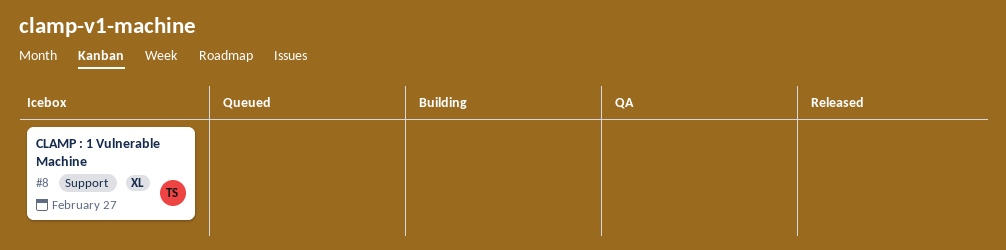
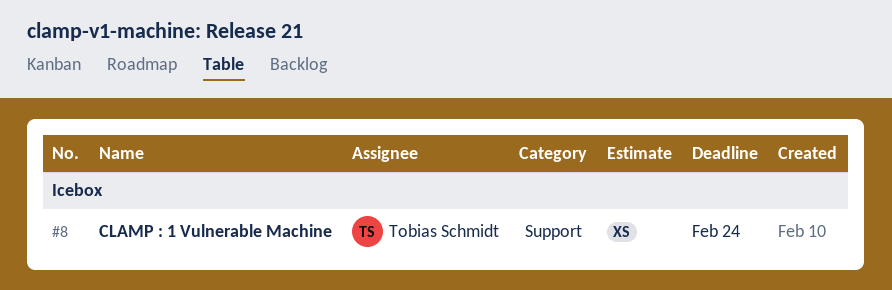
#8, estimate: XL -> XS
#8, due: Feb 27 -> Feb 24

